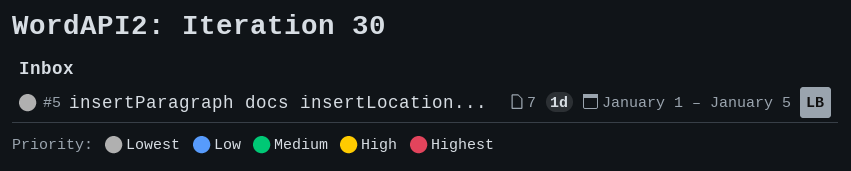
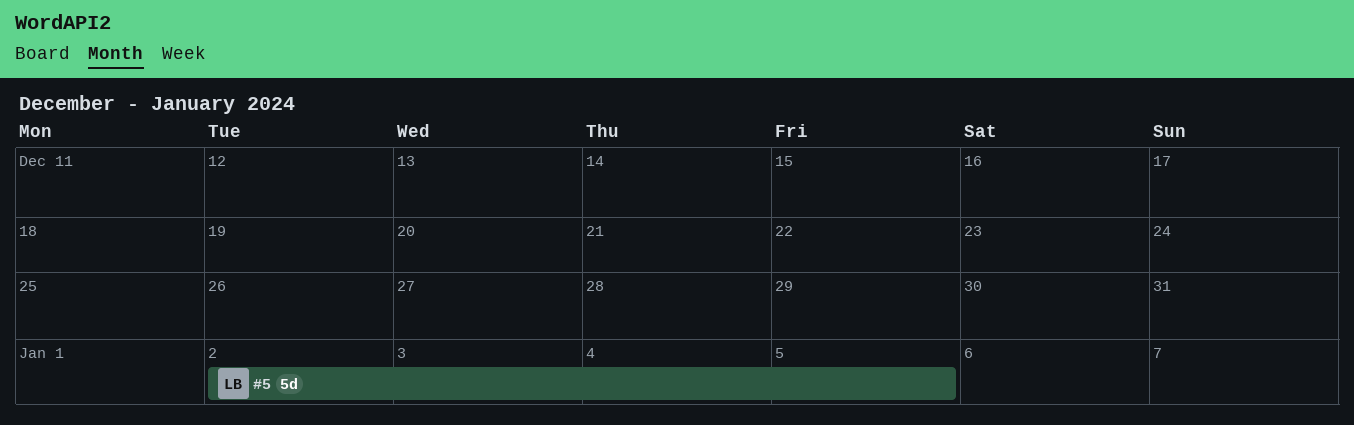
#5, estimate: 1d -> 5d
#5, start: Jan 1 -> Jan 2

